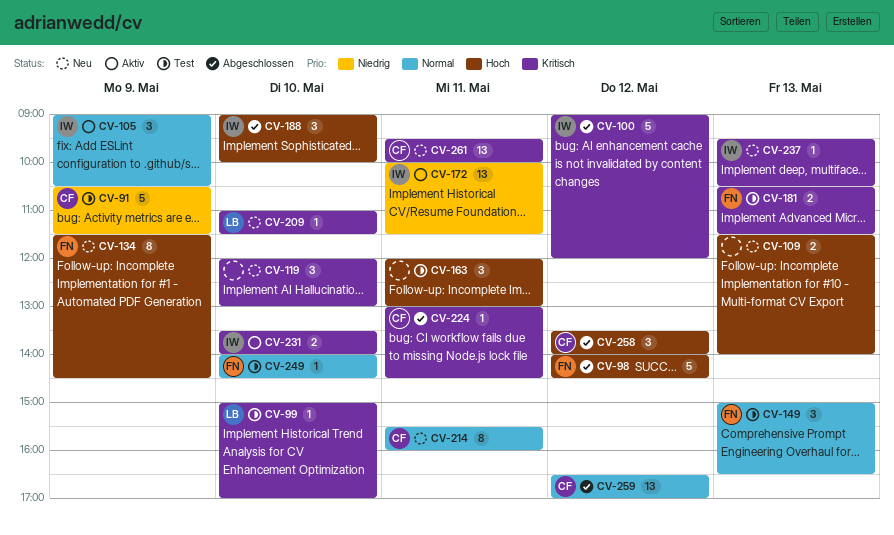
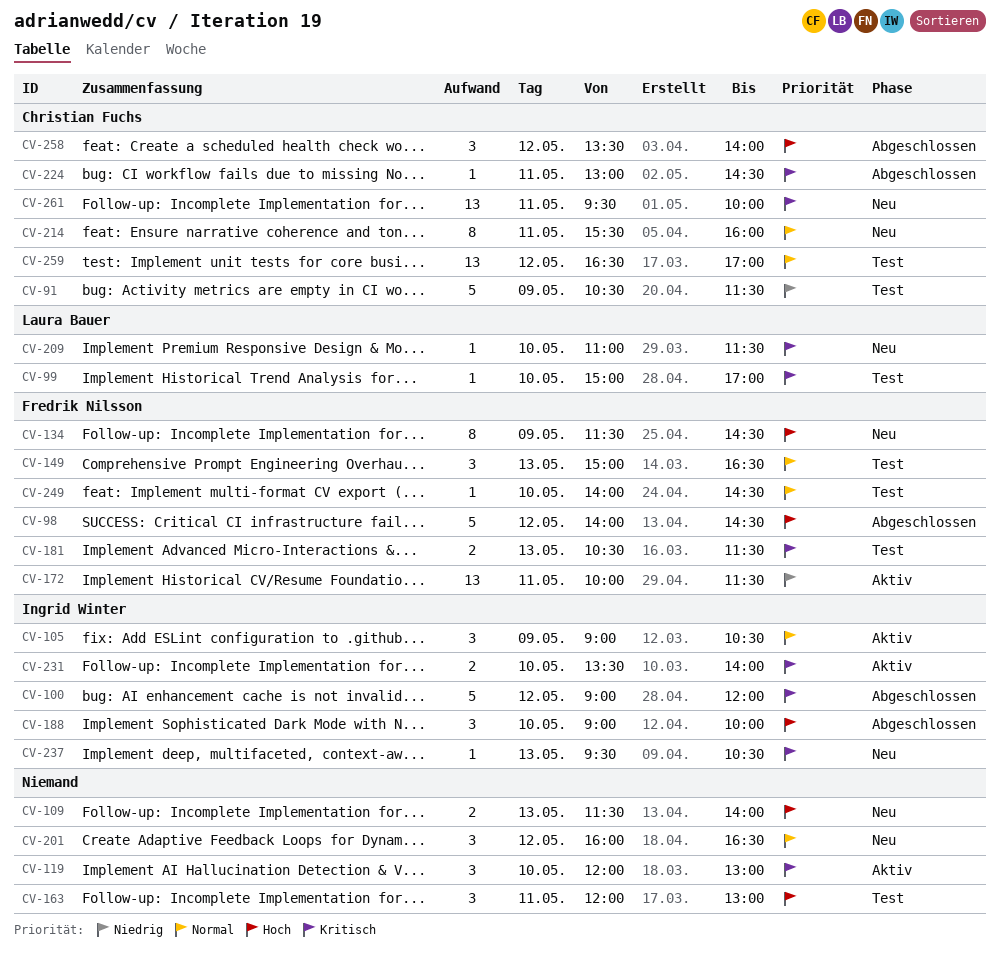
CV-119, status: Neu -> Aktiv
CV-172, owner: Ingrid Winter -> Fredrik Nilsson
CV-201: none -> present
CV-259, status: Abgeschlossen -> Test

